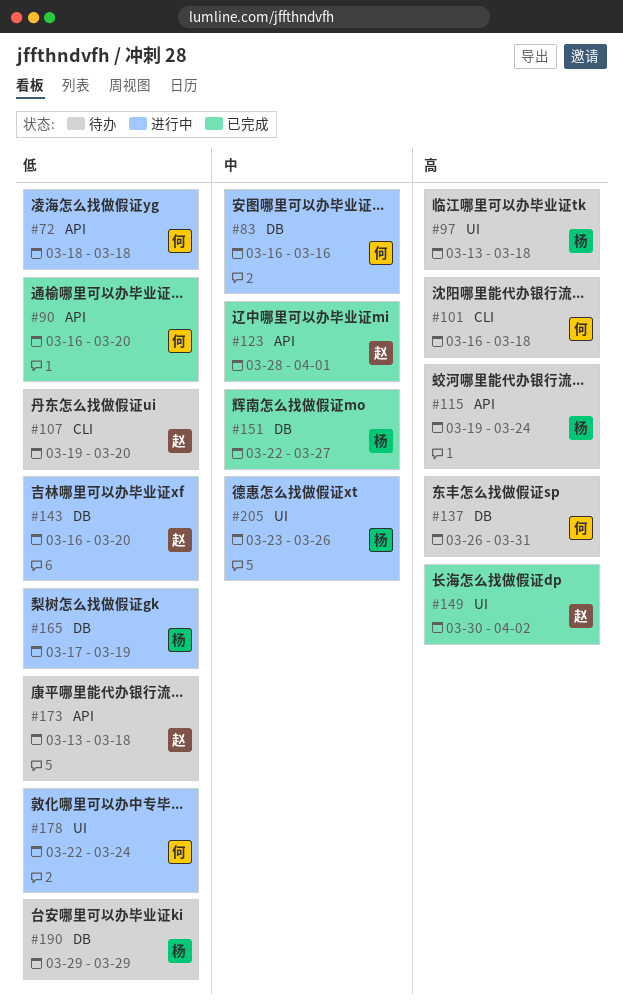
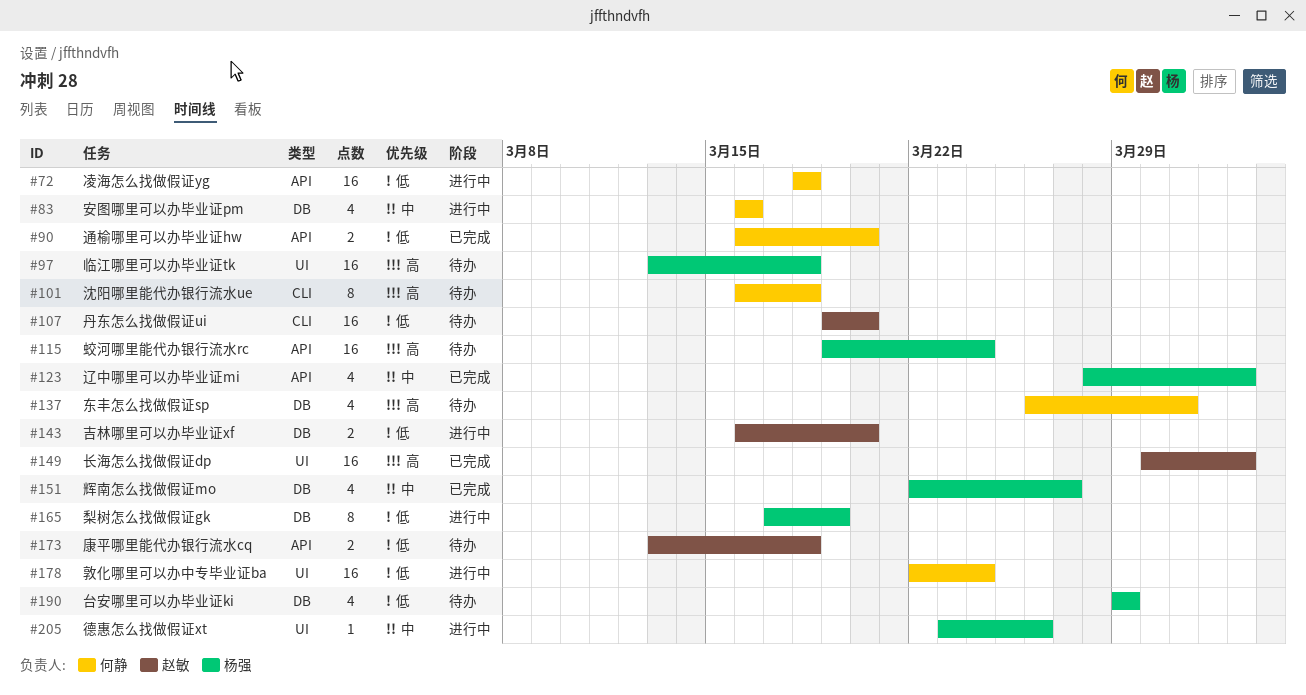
#123, owner: 赵敏 -> 杨强
#123, due: Apr 1 -> Apr 2

